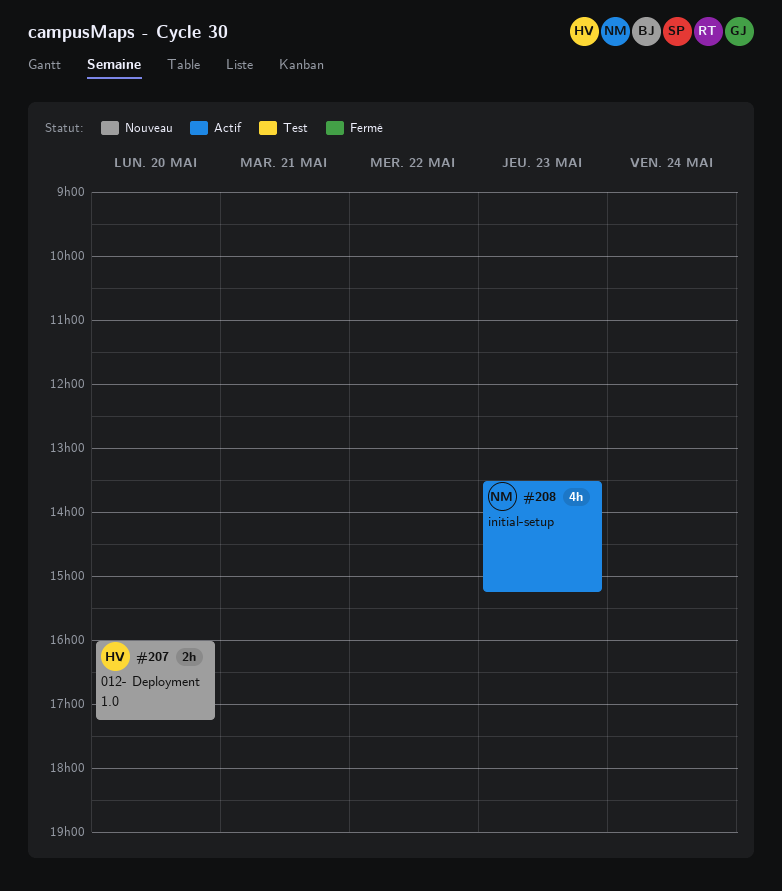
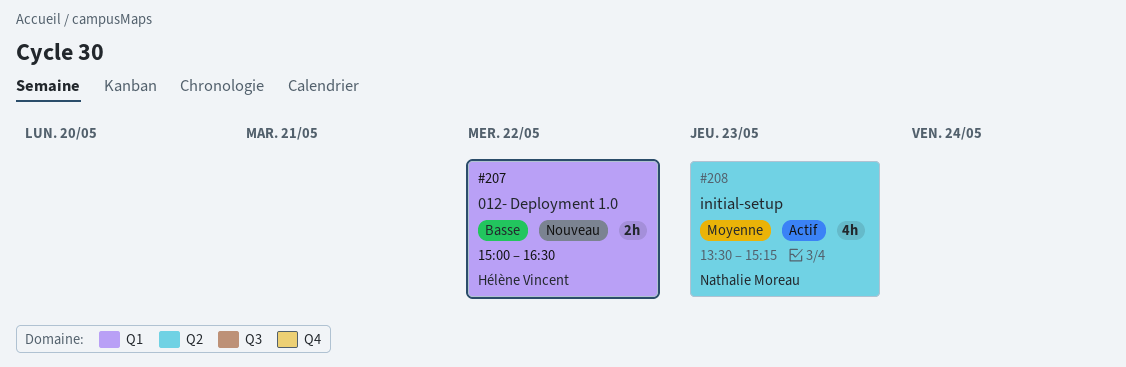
#207, day: May 20 -> May 22
#207, begins: 16:00 -> 15:00
#207, ends: 17:15 -> 16:30

